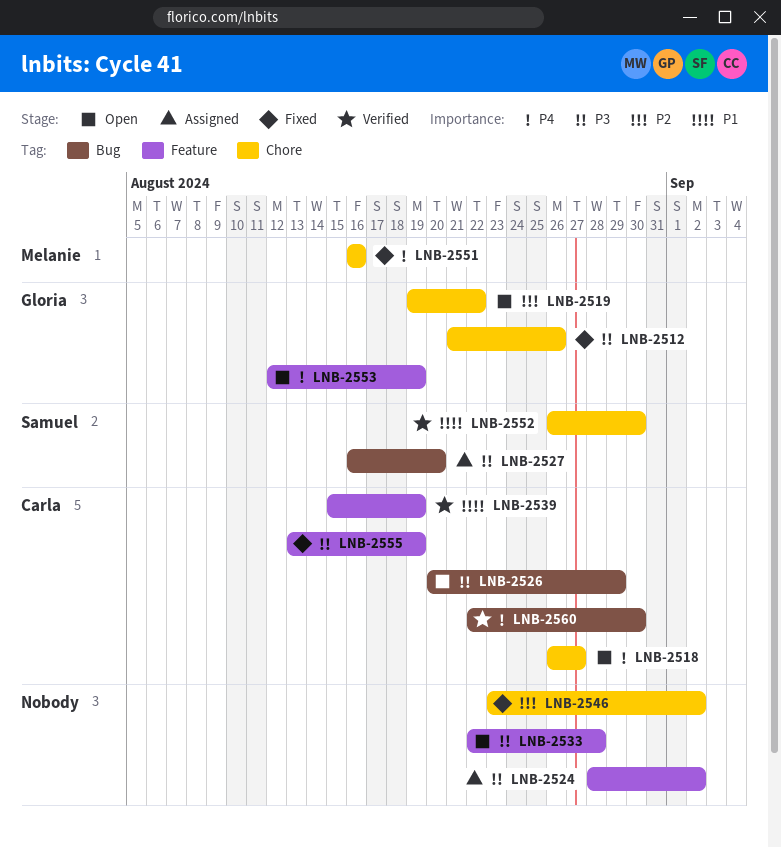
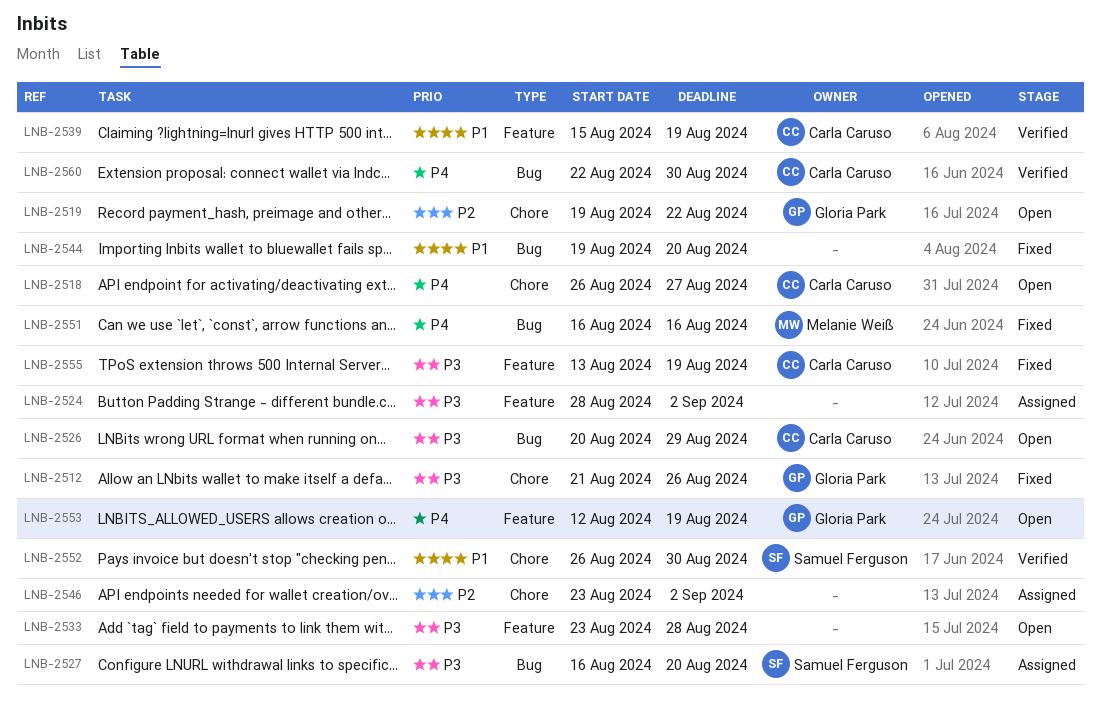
LNB-2533, start: Aug 22 -> Aug 23
LNB-2544: none -> present
LNB-2546, status: Fixed -> Assigned
LNB-2551, label: Chore -> Bug

